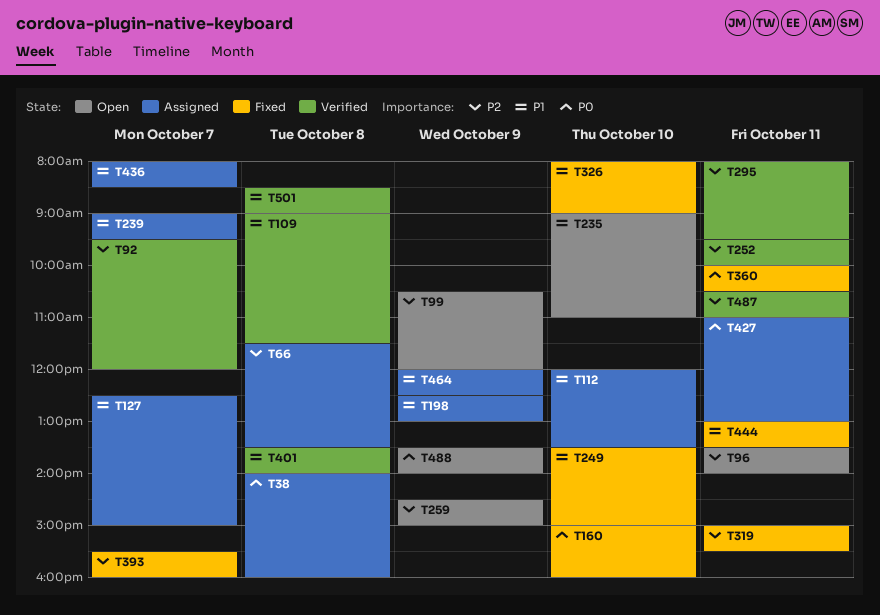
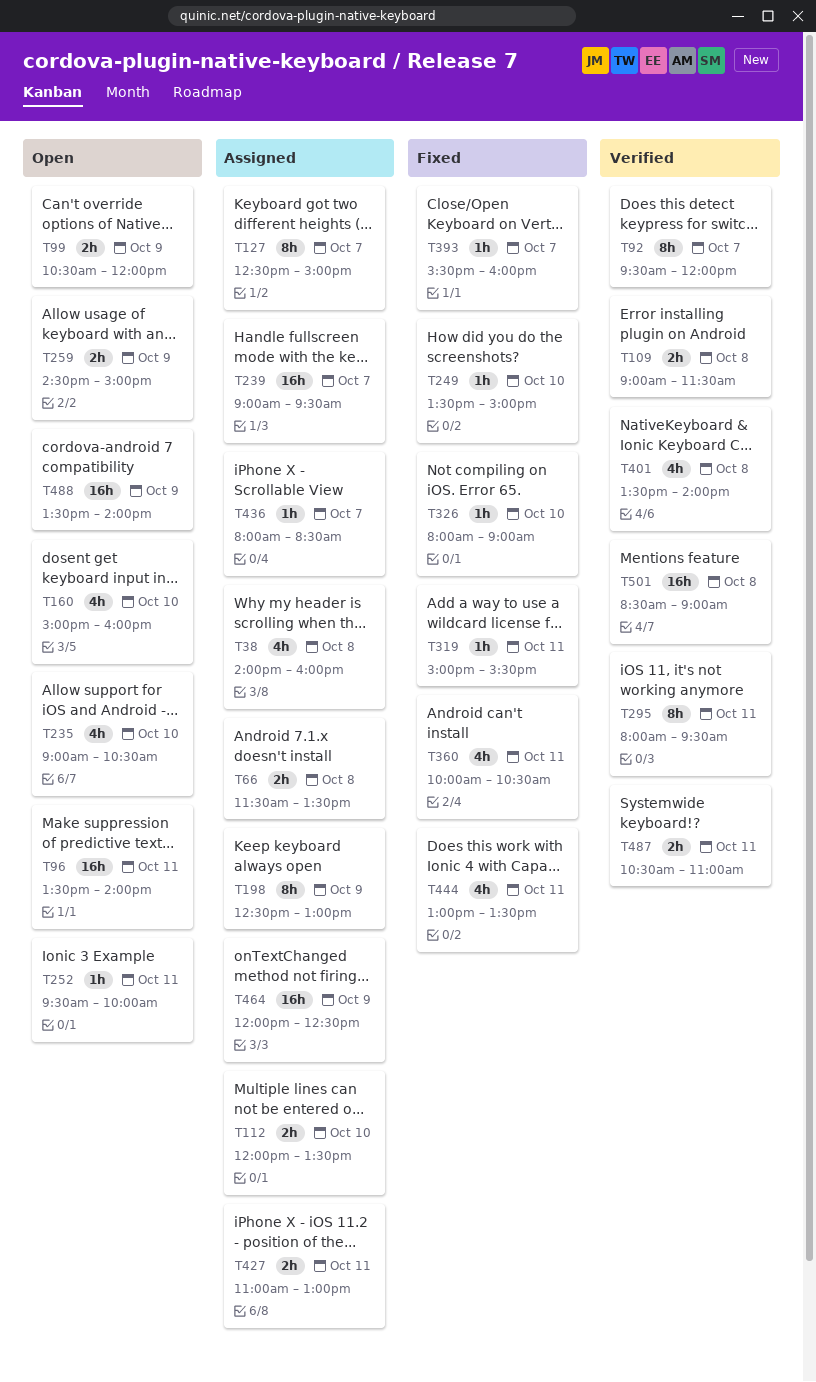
T160, status: Fixed -> Open
T235, ends: 11:00 -> 10:30
T252, status: Verified -> Open

